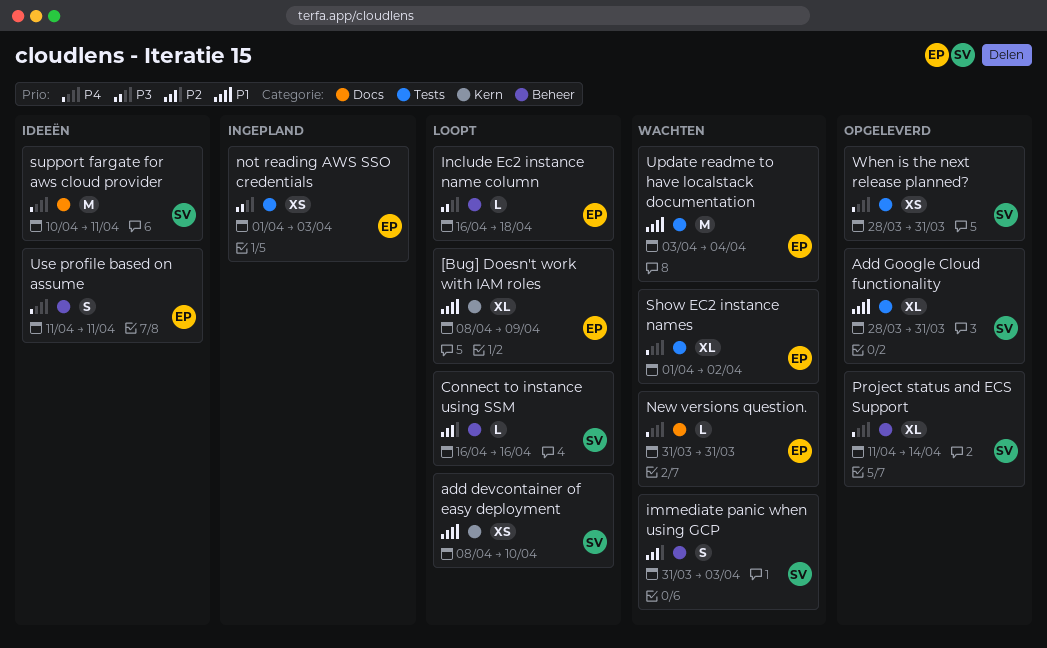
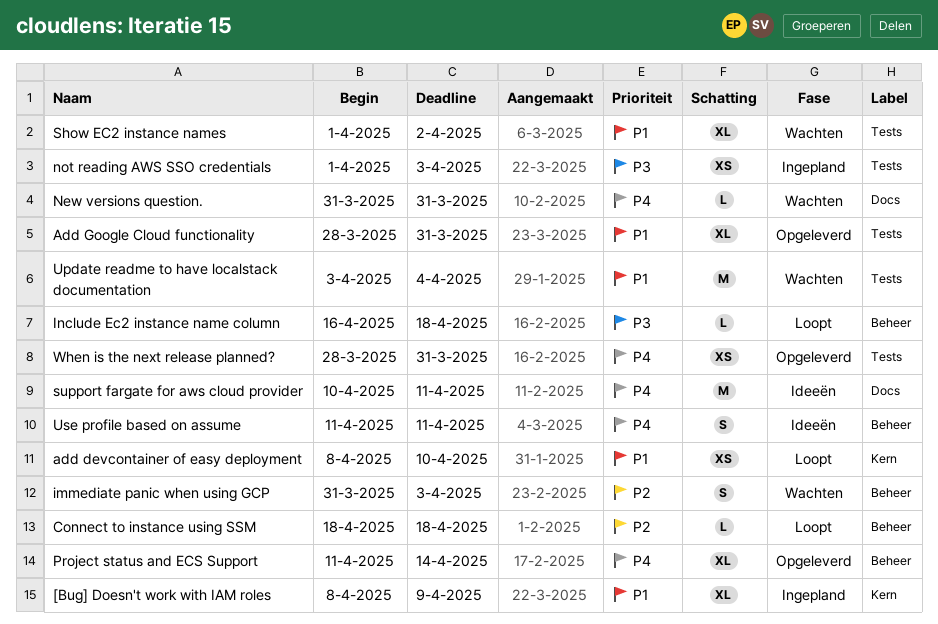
[Bug] Doesn't work with IAM roles, status: Loopt -> Ingepland
Connect to instance using SSM, start: Apr 16 -> Apr 18
Connect to instance using SSM, due: Apr 16 -> Apr 18
Show EC2 instance names, priority: P4 -> P1

